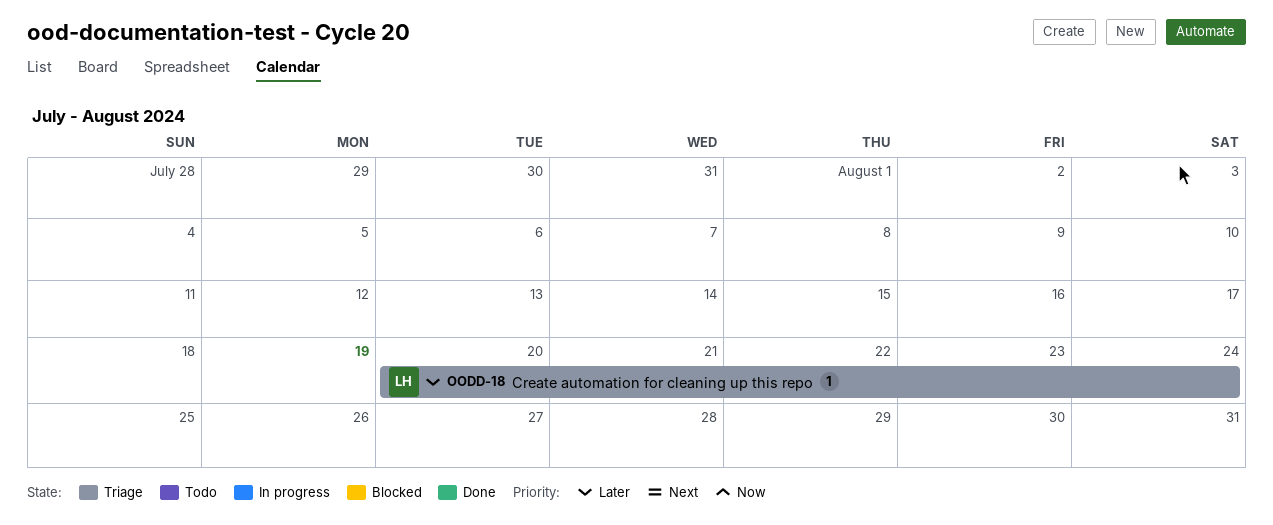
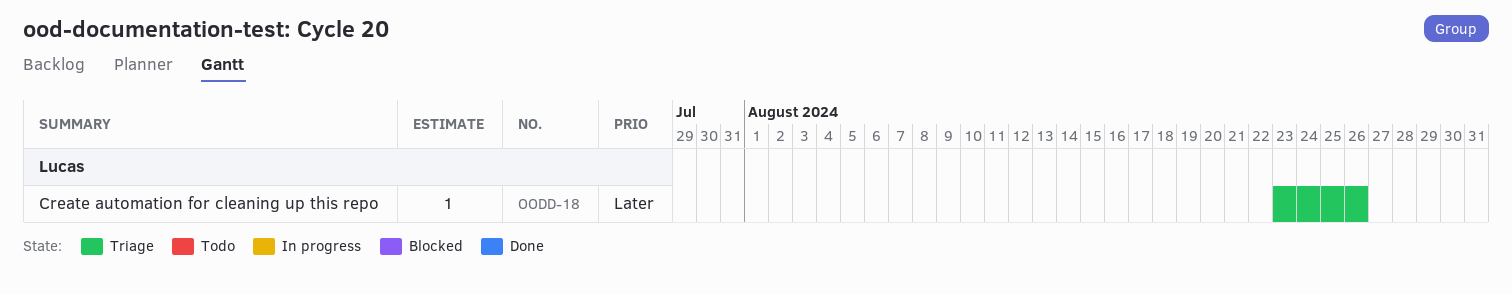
OODD-18, start: Aug 20 -> Aug 23
OODD-18, due: Aug 24 -> Aug 26

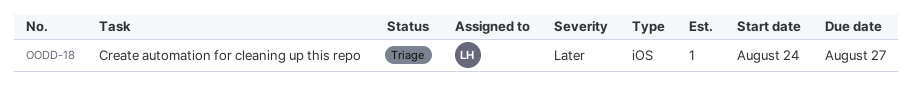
OODD-18, start: Aug 23 -> Aug 24
OODD-18, due: Aug 26 -> Aug 27

